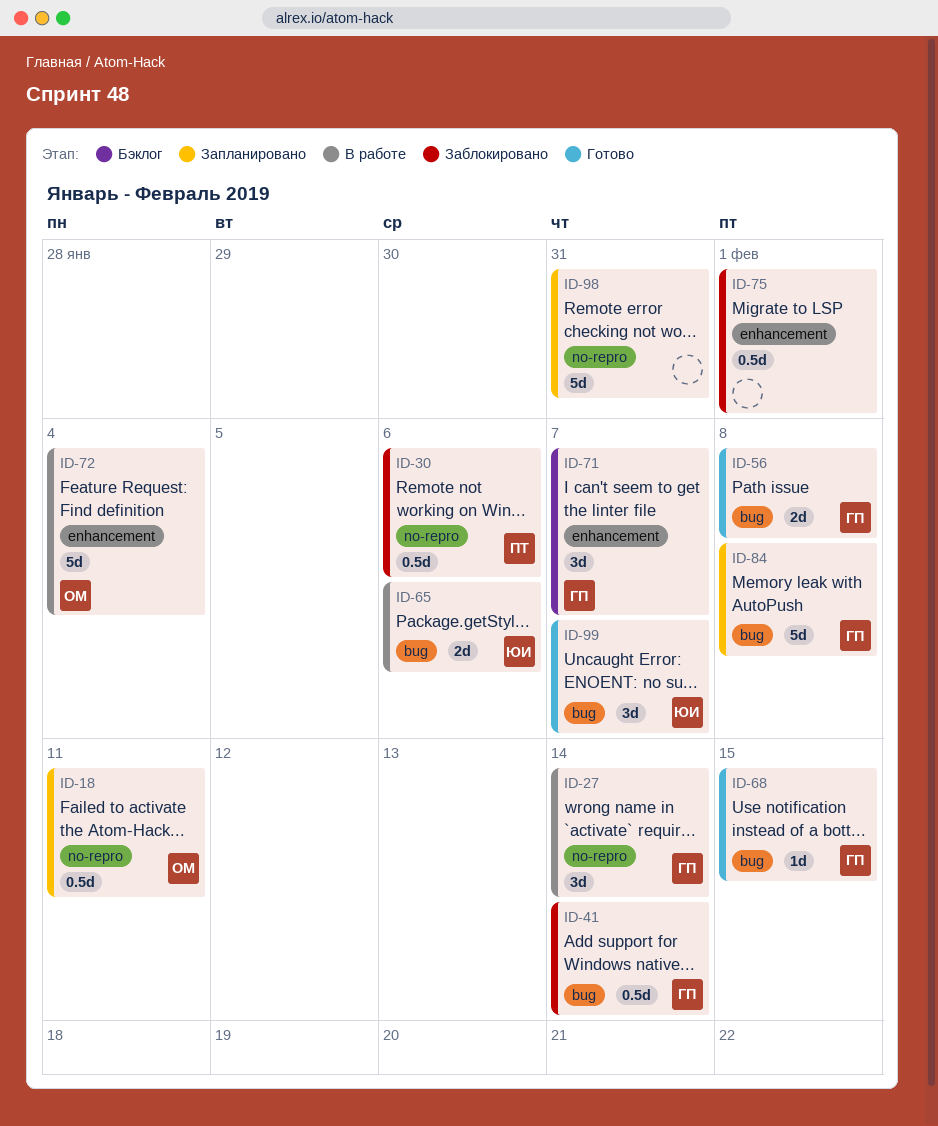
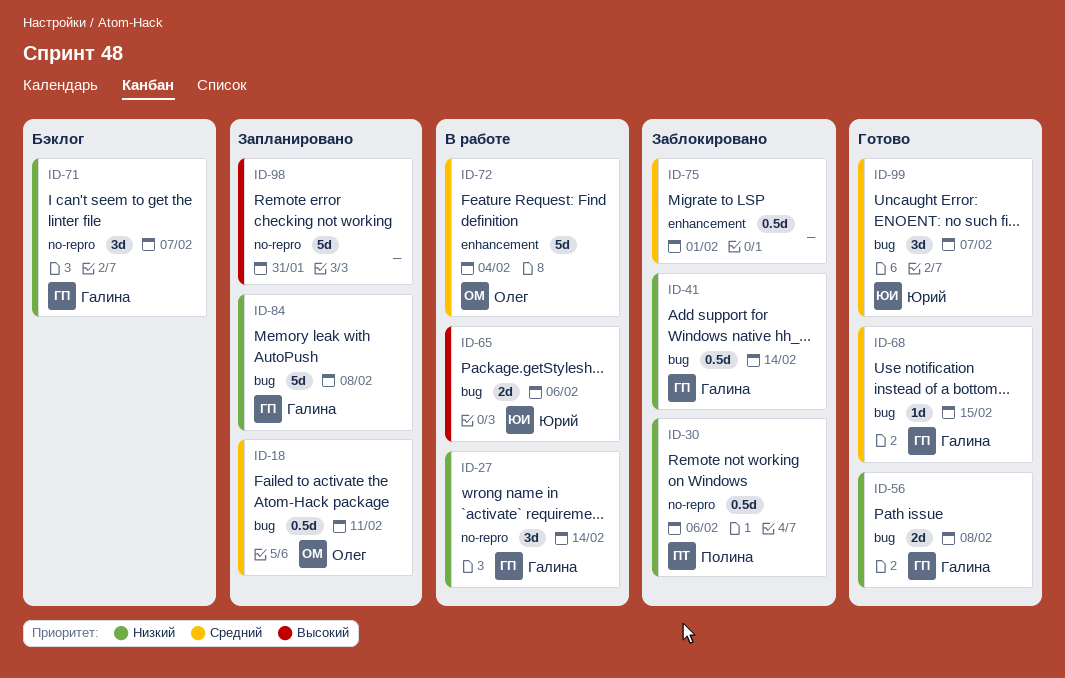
ID-18, label: no-repro -> bug
ID-71, label: enhancement -> no-repro

